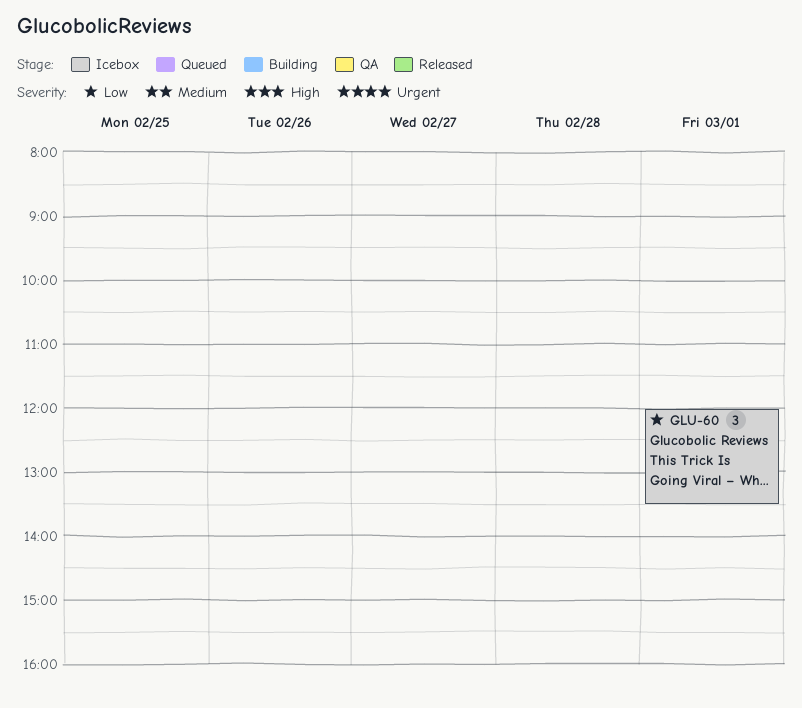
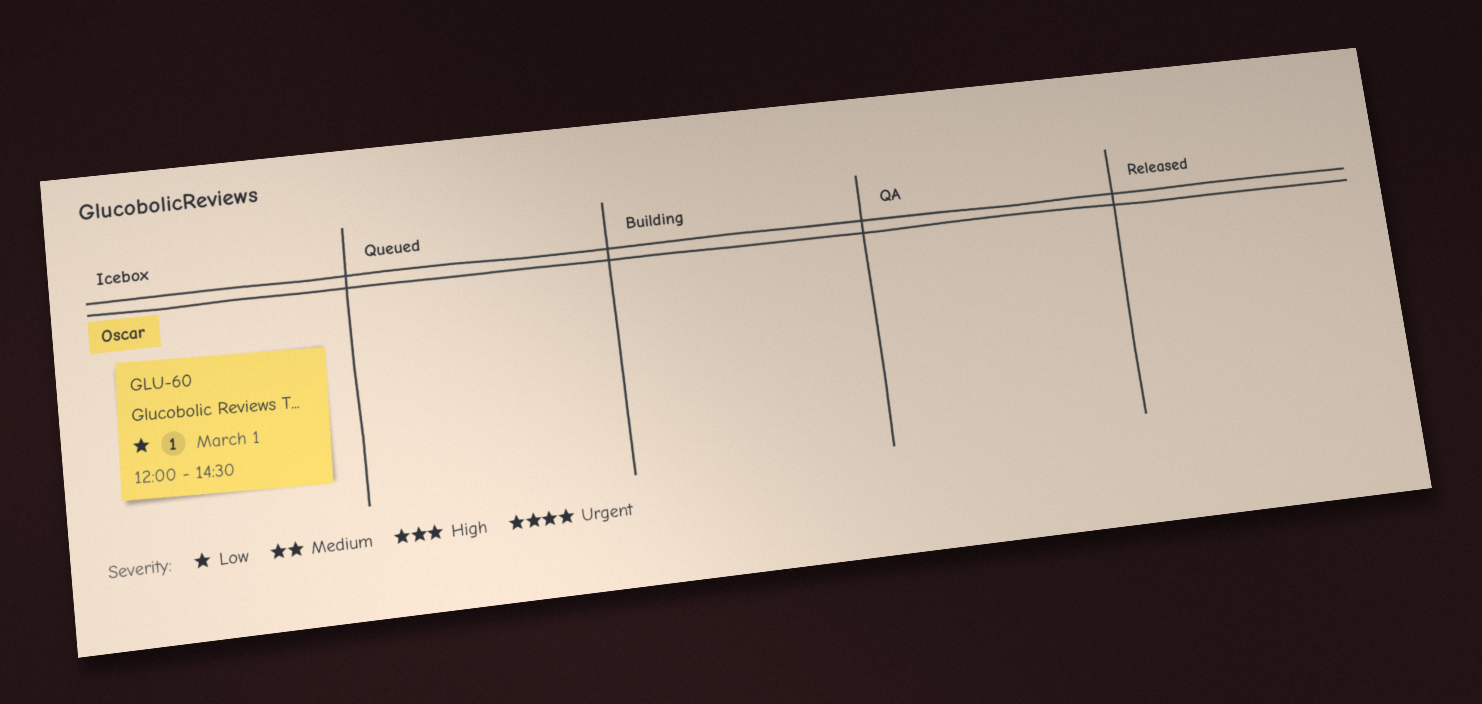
GLU-60, estimate: 3 -> 1
GLU-60, ends: 13:30 -> 14:30

